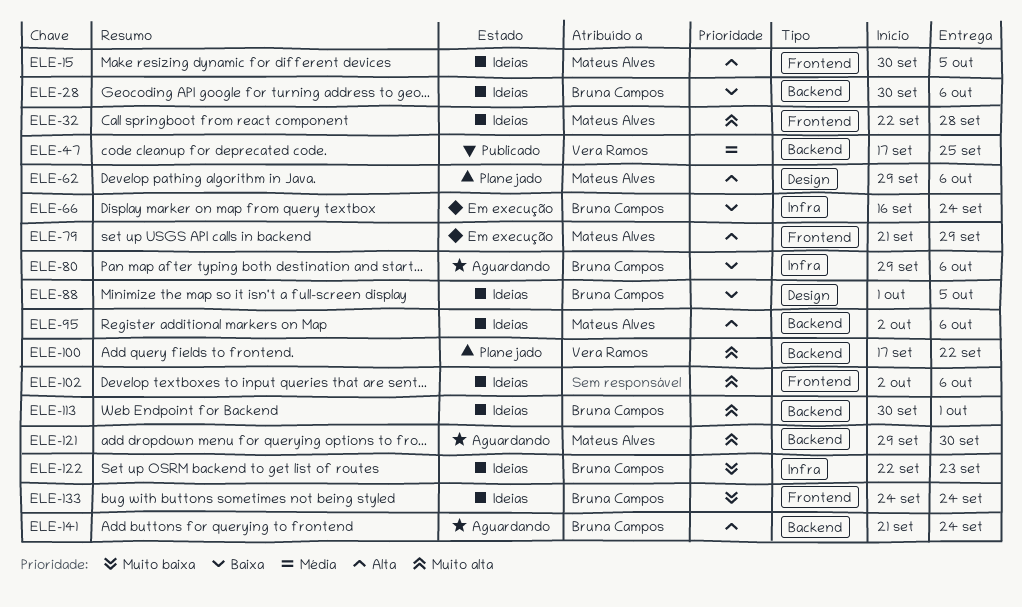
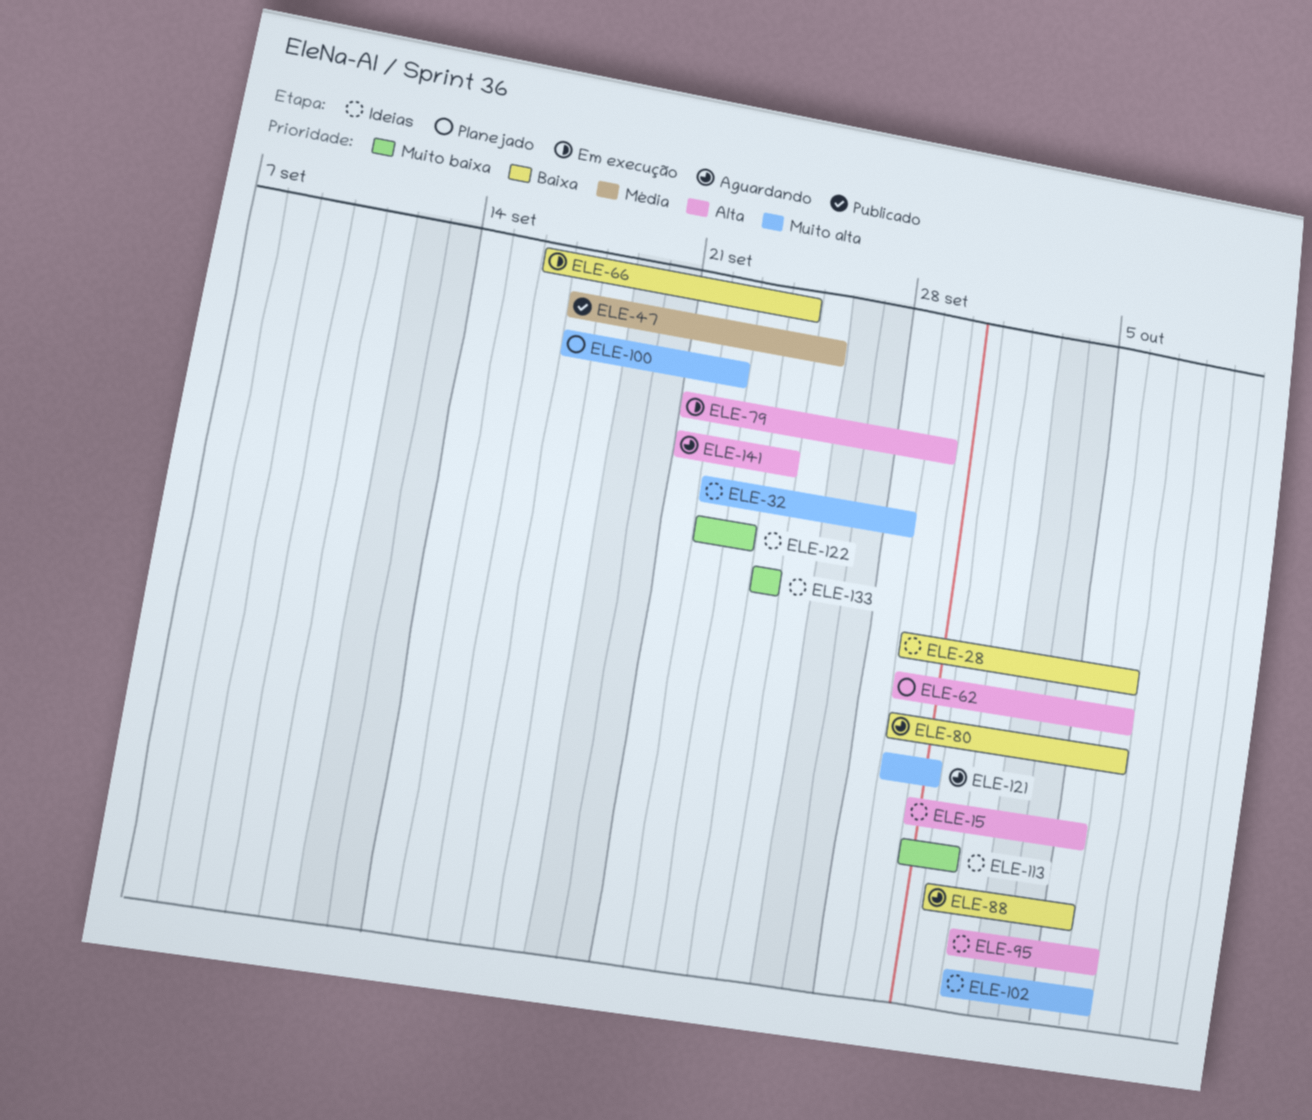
ELE-28, start: Sep 30 -> Sep 29
ELE-88, status: Ideias -> Aguardando
ELE-113, priority: Muito alta -> Muito baixa

